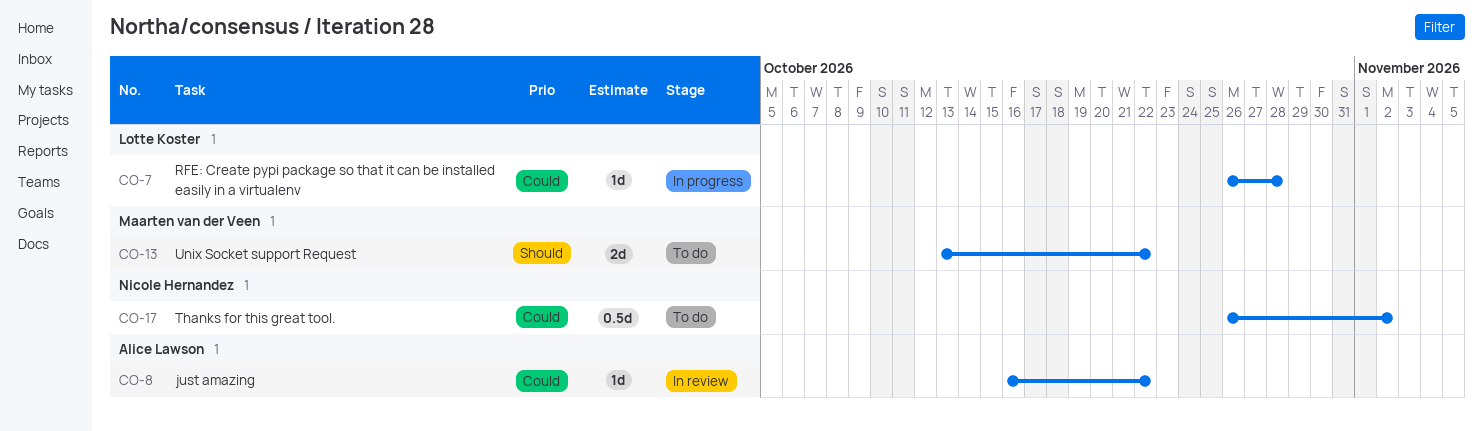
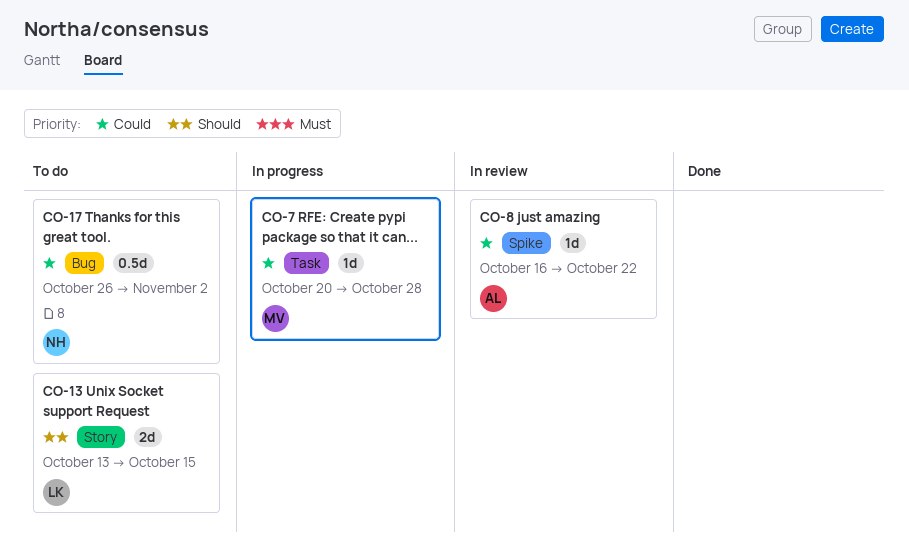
CO-7, owner: Lotte Koster -> Maarten van der Veen
CO-7, start: Oct 26 -> Oct 20
CO-13, owner: Maarten van der Veen -> Lotte Koster
CO-13, due: Oct 22 -> Oct 15

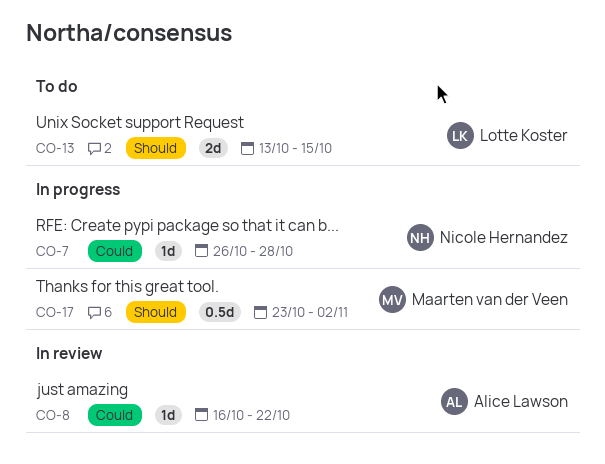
CO-7, owner: Maarten van der Veen -> Nicole Hernandez
CO-7, start: Oct 20 -> Oct 26
CO-17, status: To do -> In progress
CO-17, owner: Nicole Hernandez -> Maarten van der Veen
CO-17, priority: Could -> Should
CO-17, start: Oct 26 -> Oct 23

